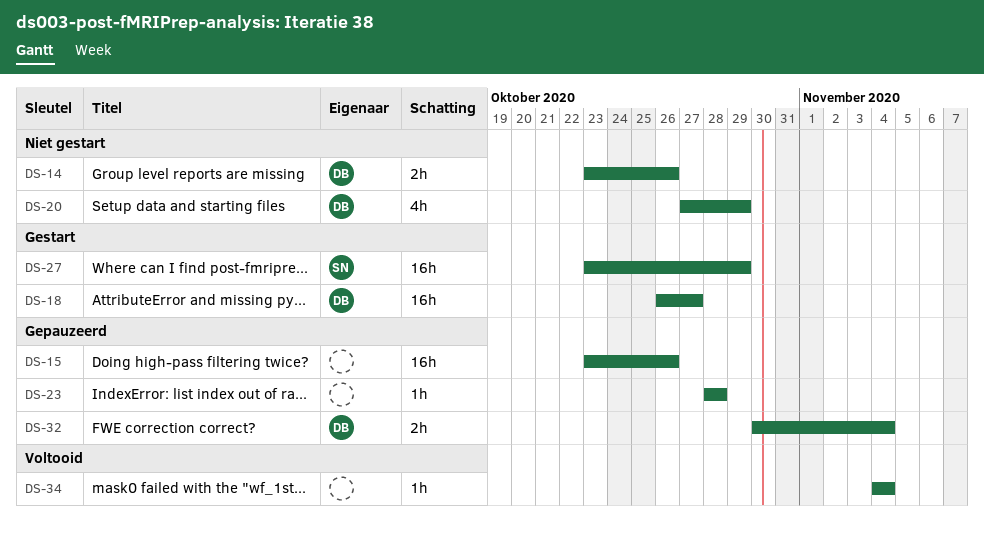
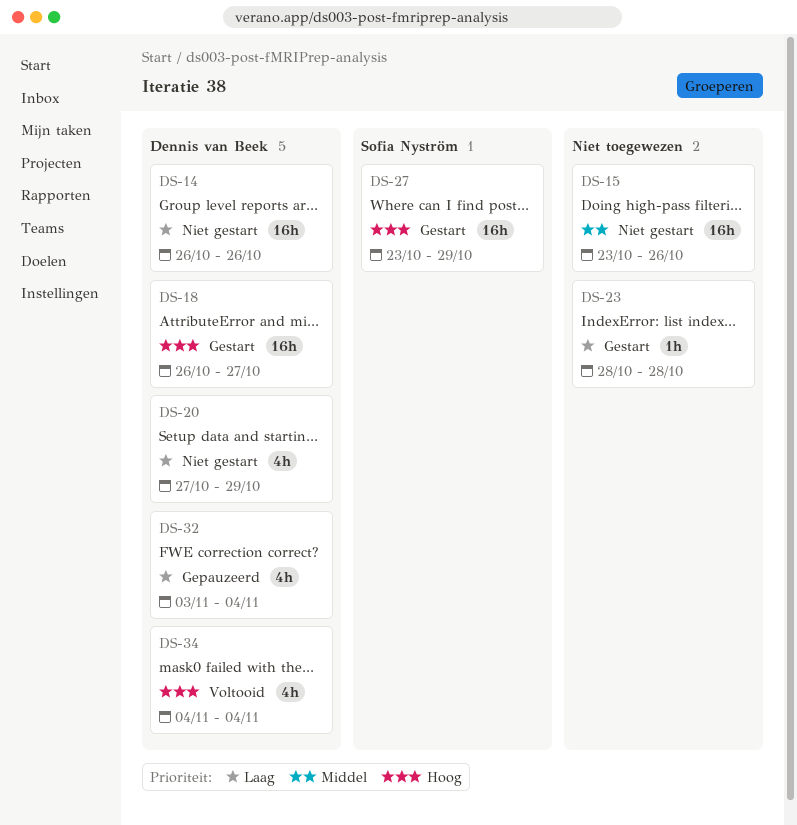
DS-14, estimate: 2h -> 16h
DS-14, start: Oct 23 -> Oct 26
DS-15, status: Gepauzeerd -> Niet gestart
DS-23, status: Gepauzeerd -> Gestart
DS-32, estimate: 2h -> 4h
DS-32, start: Oct 30 -> Nov 3
DS-34, owner: none -> Dennis van Beek
DS-34, estimate: 1h -> 4h

